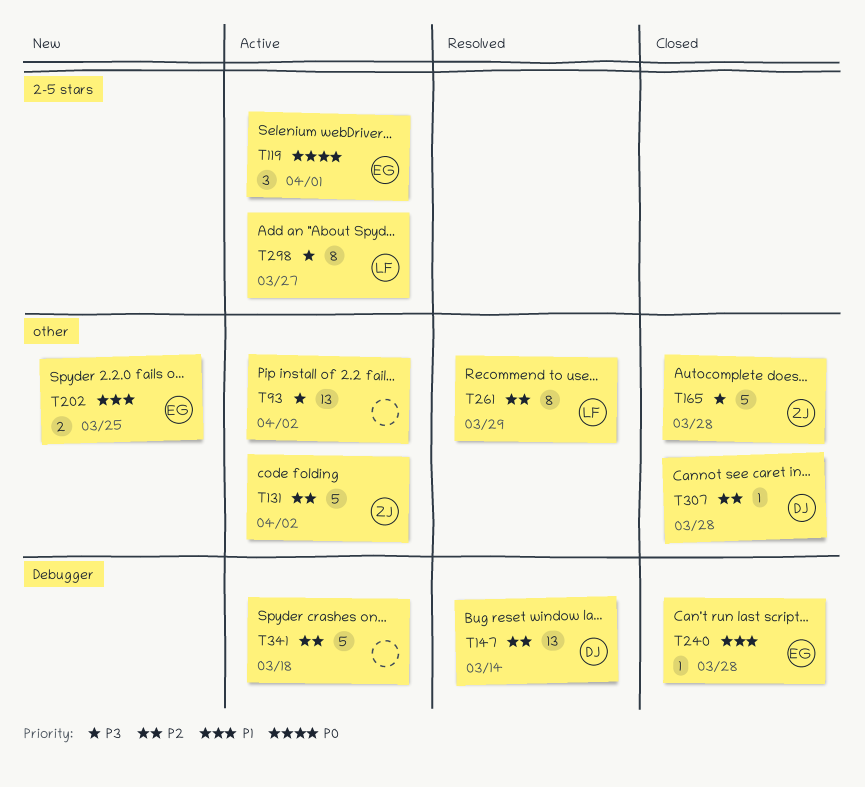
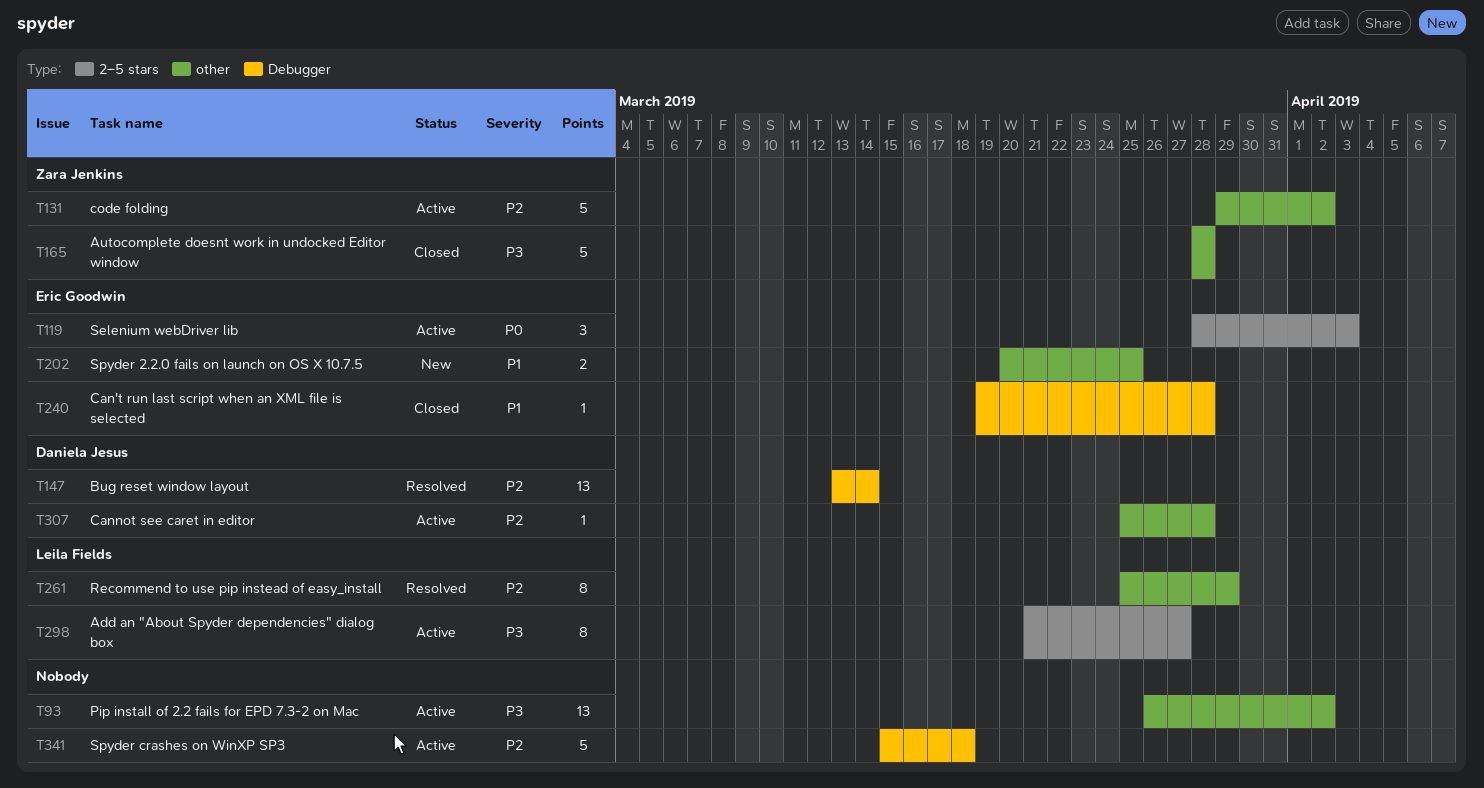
T119, due: Apr 1 -> Apr 3
T307, status: Closed -> Active

